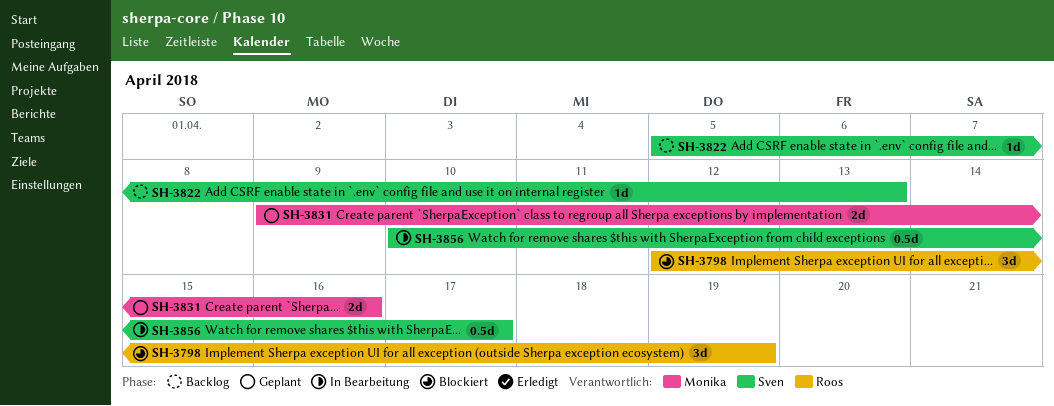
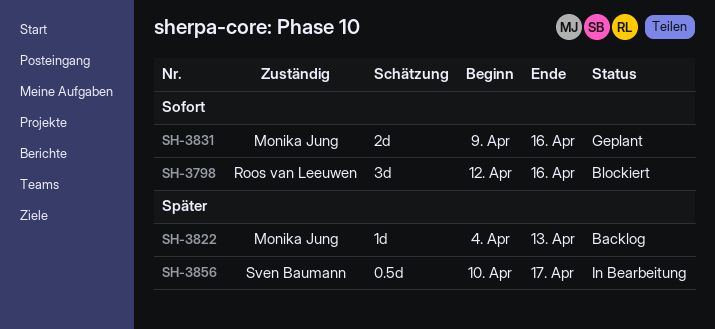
SH-3798, due: Apr 19 -> Apr 16
SH-3822, owner: Sven Baumann -> Monika Jung
SH-3822, start: Apr 5 -> Apr 4

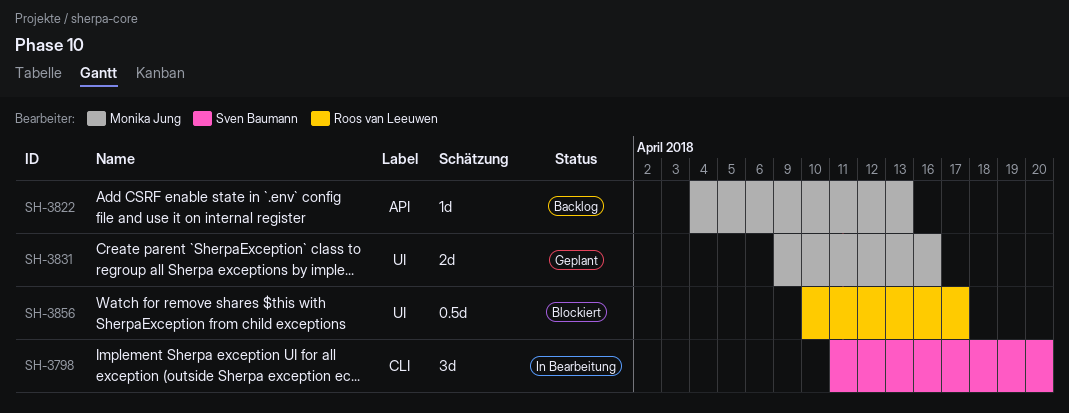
SH-3798, status: Blockiert -> In Bearbeitung
SH-3798, owner: Roos van Leeuwen -> Sven Baumann
SH-3798, start: Apr 12 -> Apr 11
SH-3798, due: Apr 16 -> Apr 20
SH-3856, status: In Bearbeitung -> Blockiert
SH-3856, owner: Sven Baumann -> Roos van Leeuwen

